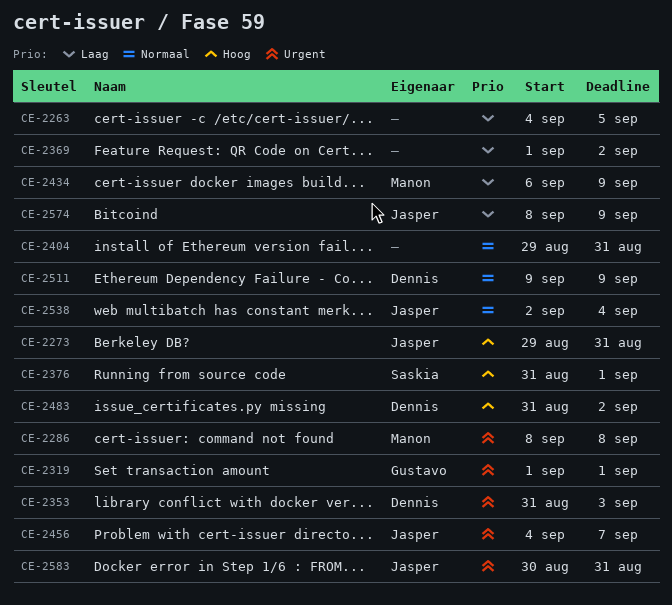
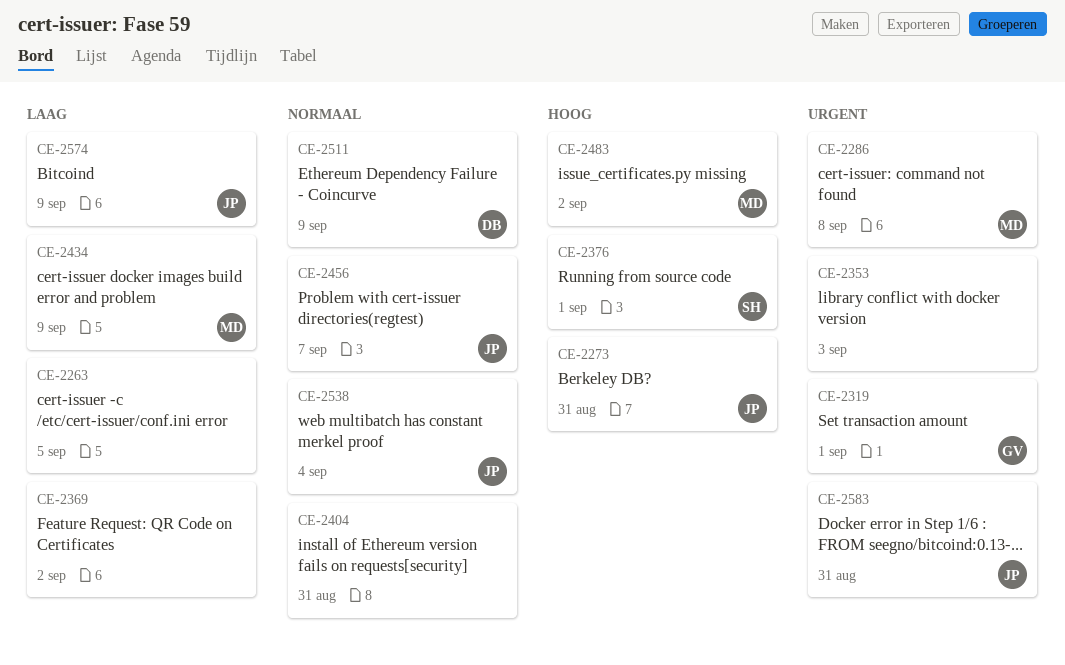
CE-2353, owner: Dennis -> none
CE-2456, priority: Urgent -> Normaal
CE-2483, owner: Dennis -> Manon

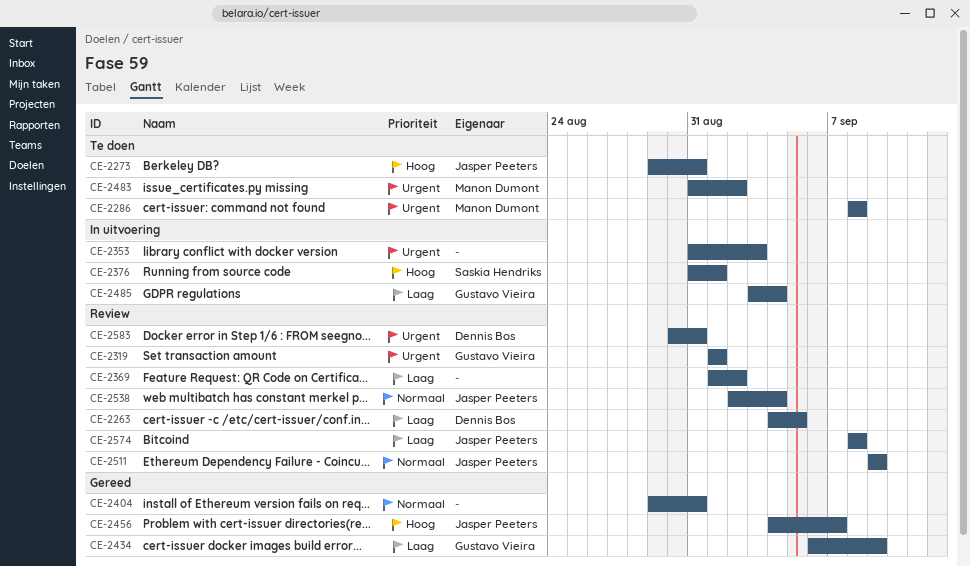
CE-2263, owner: none -> Dennis Bos
CE-2434, owner: Manon Dumont -> Gustavo Vieira
CE-2456, priority: Normaal -> Hoog
CE-2483, priority: Hoog -> Urgent
CE-2485: none -> present
CE-2511, owner: Dennis Bos -> Jasper Peeters
CE-2574, due: Sep 9 -> Sep 8
CE-2583, owner: Jasper Peeters -> Dennis Bos

